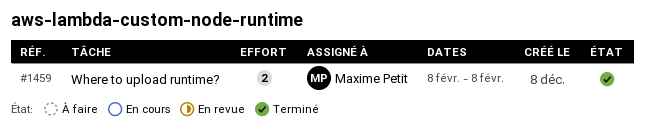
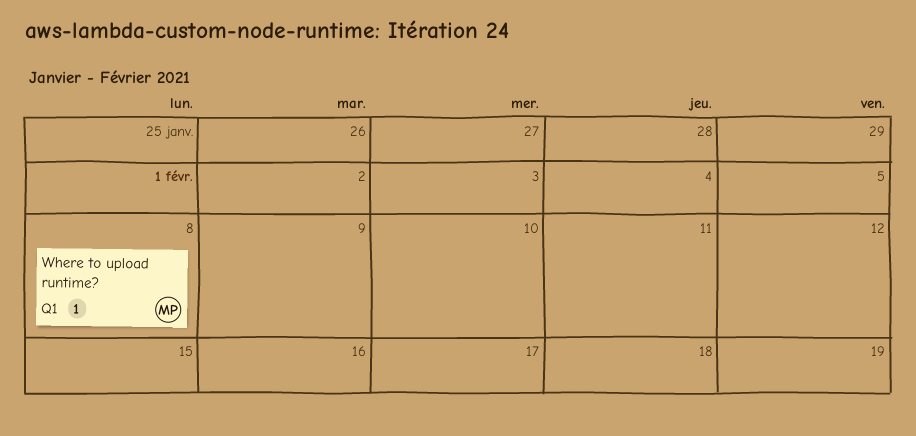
Where to upload runtime?, estimate: 2 -> 1

